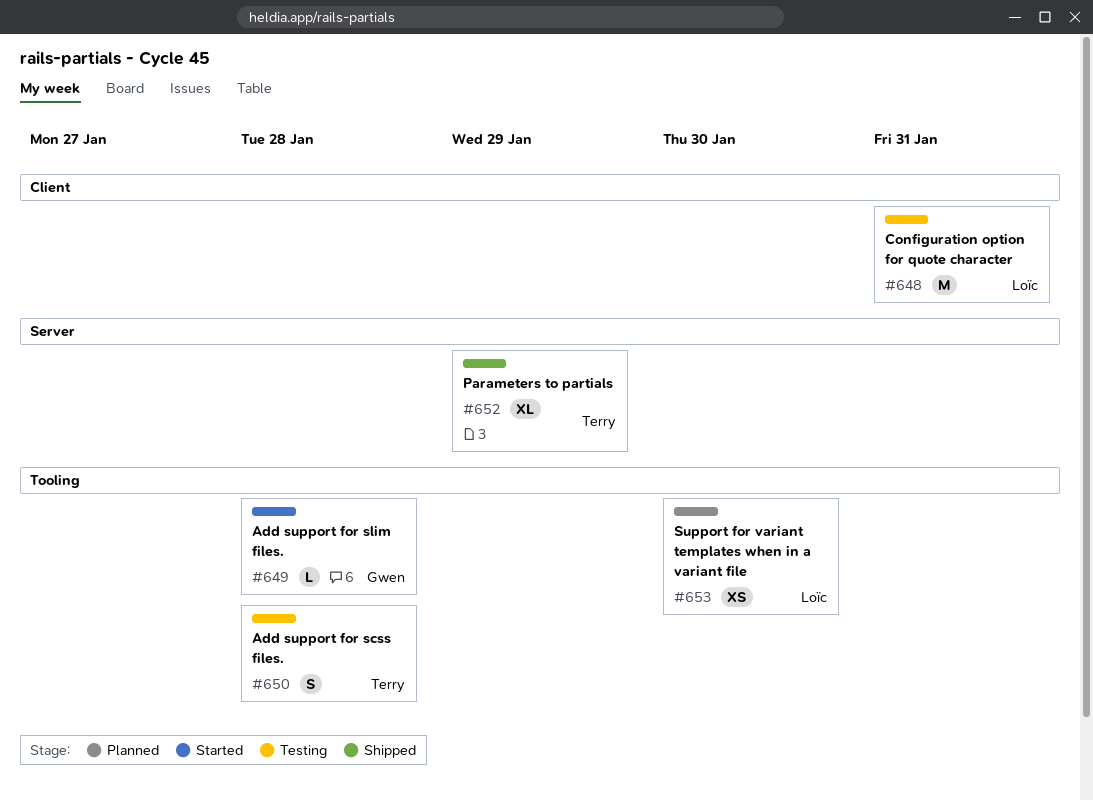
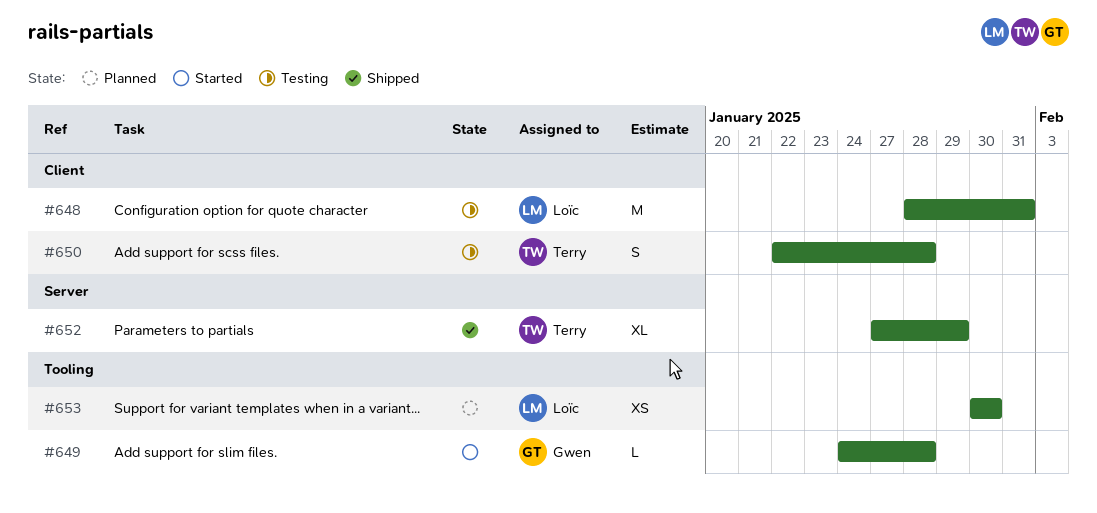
#650, label: Tooling -> Client

